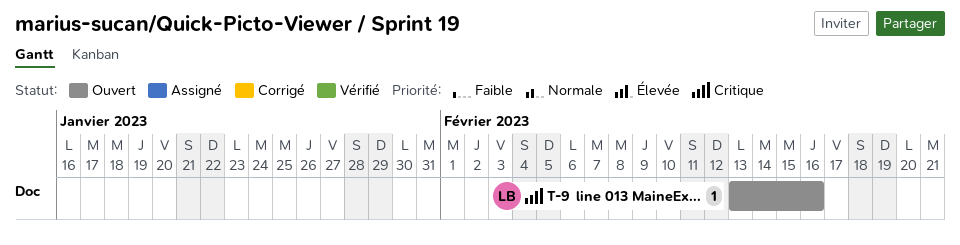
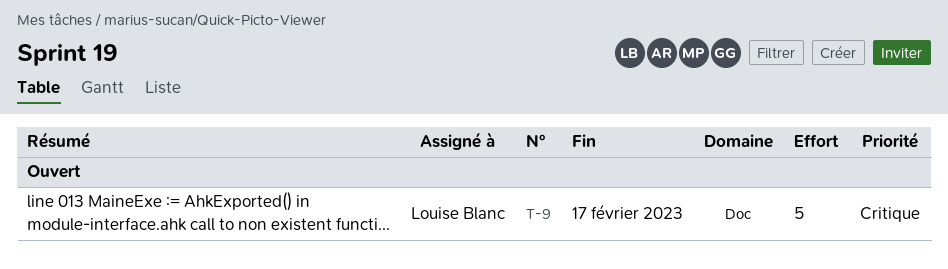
T-9, estimate: 1 -> 5
T-9, due: Feb 16 -> Feb 17

